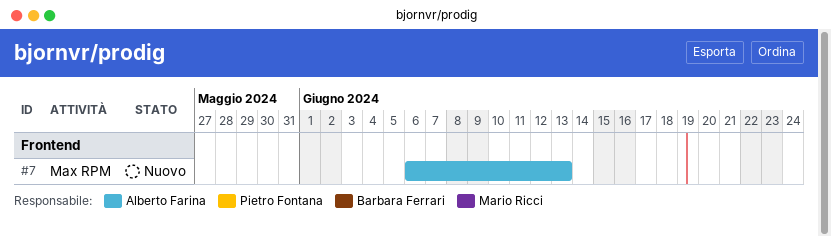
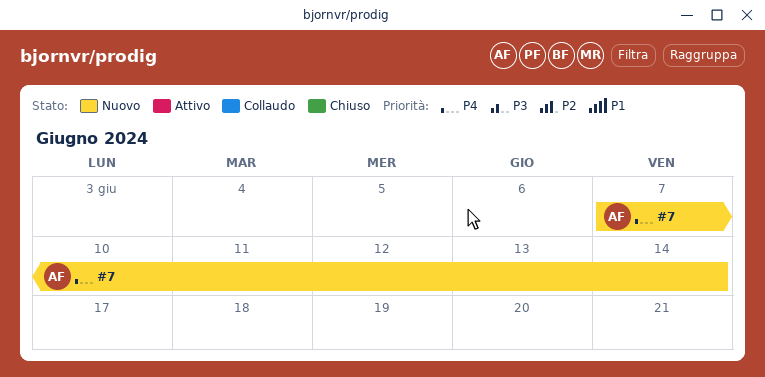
#7, start: Jun 6 -> Jun 7
#7, due: Jun 13 -> Jun 14

